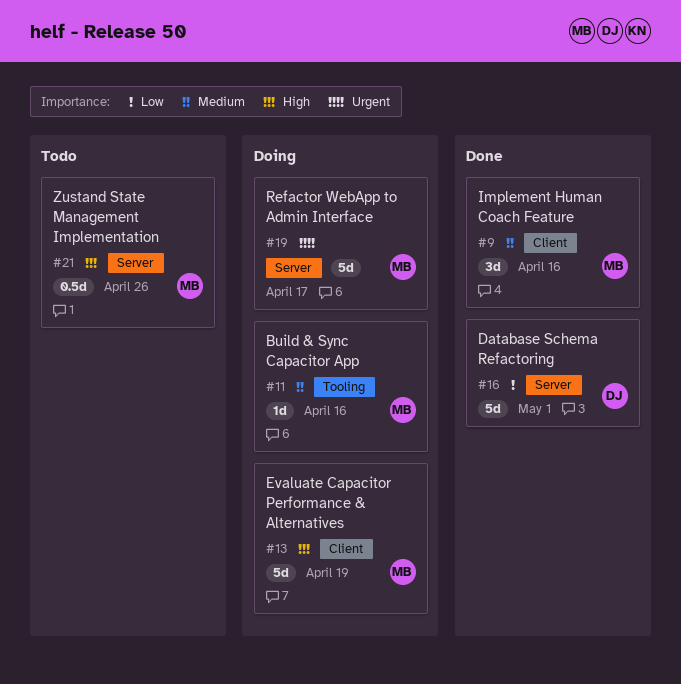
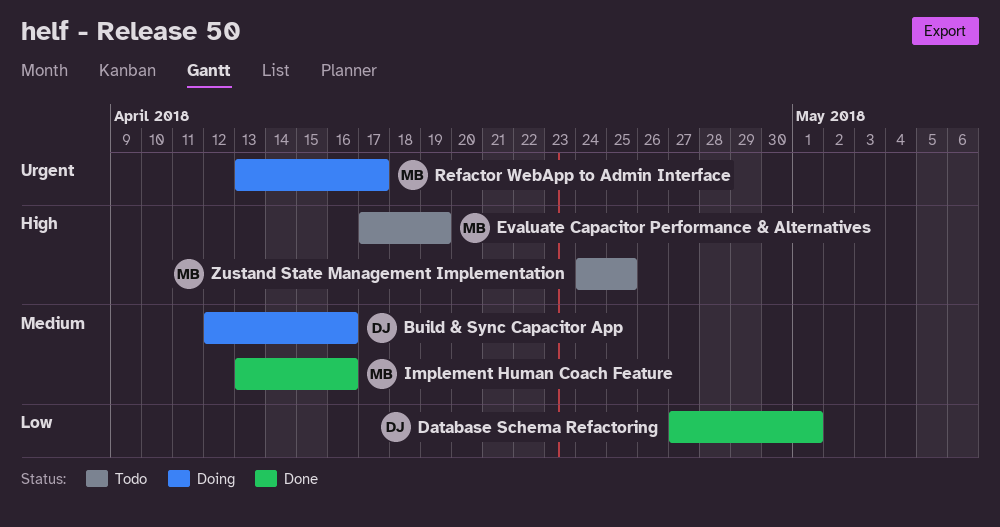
Build & Sync Capacitor App, owner: MB -> DJ
Evaluate Capacitor Performance & Alternatives, status: Doing -> Todo
Zustand State Management Implementation, due: Apr 26 -> Apr 25

